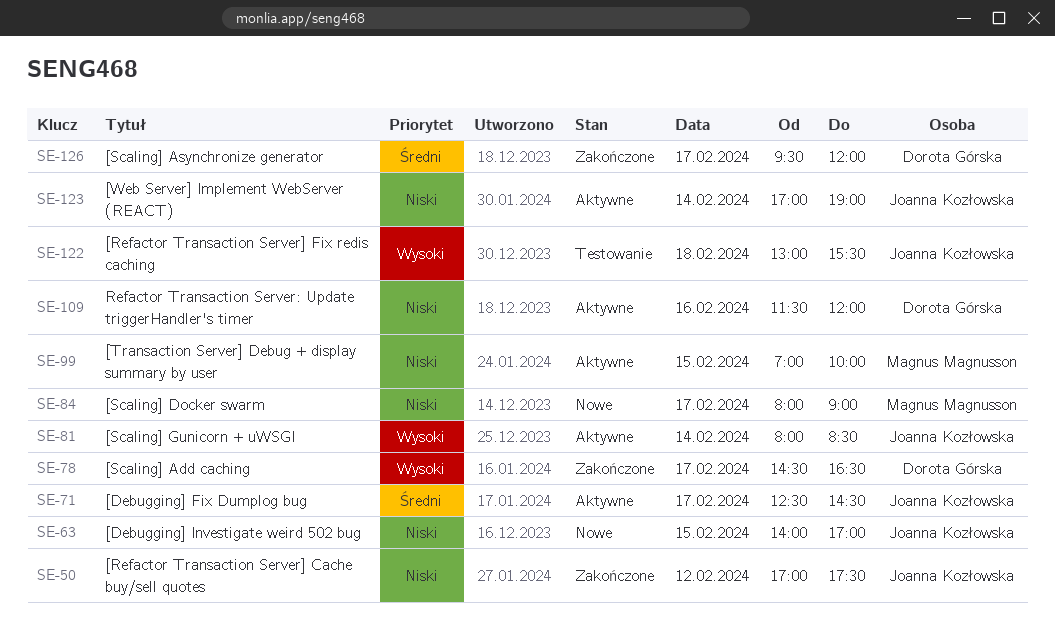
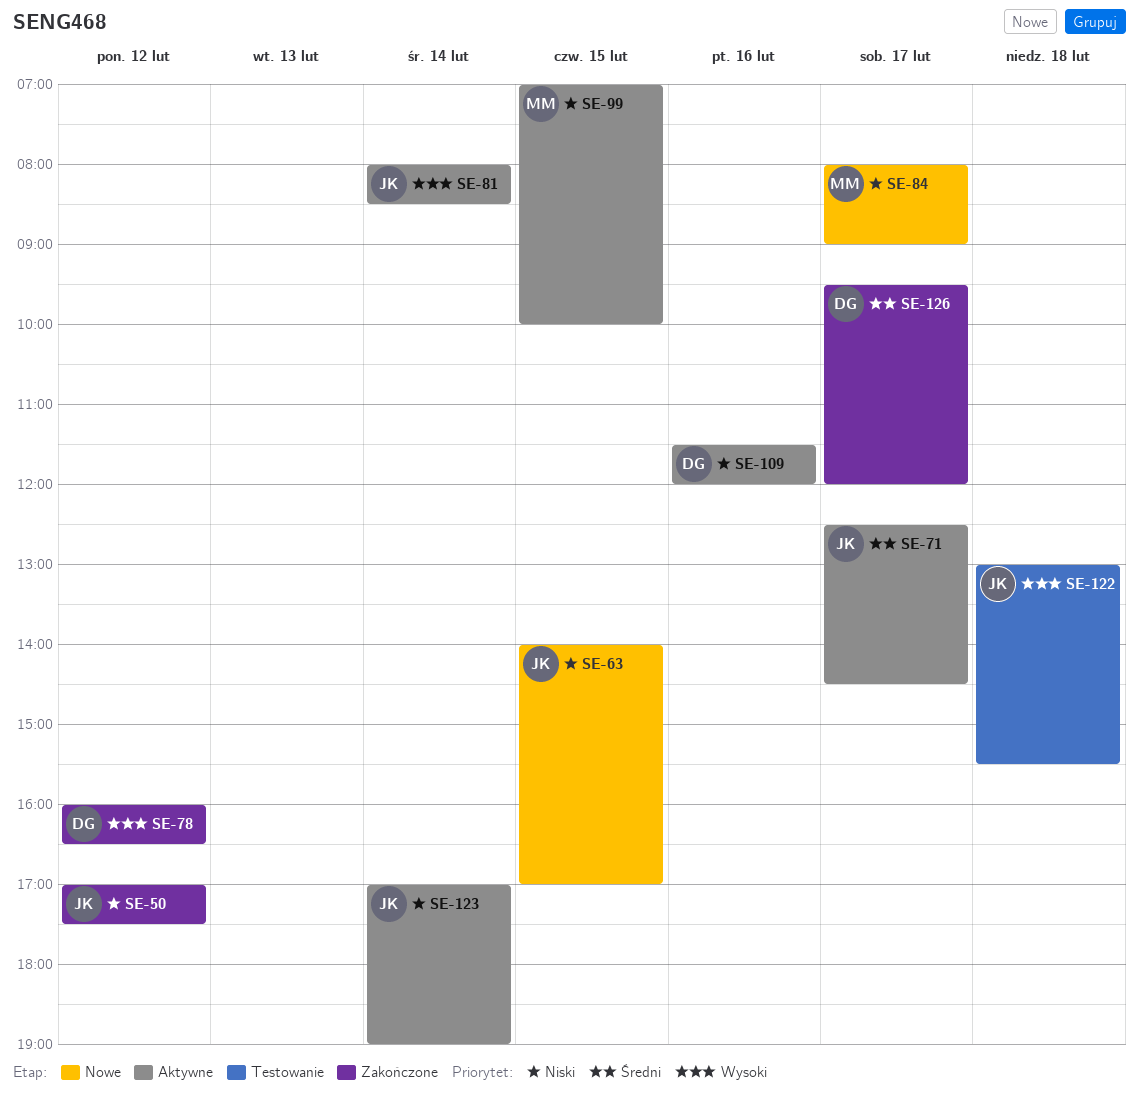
SE-78, day: Feb 17 -> Feb 12
SE-78, begins: 14:30 -> 16:00

